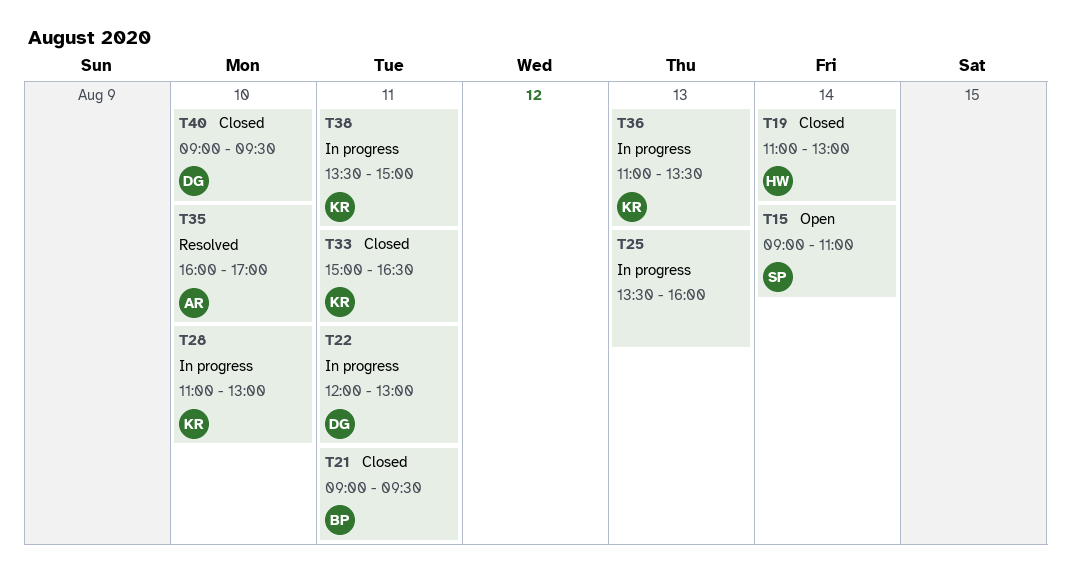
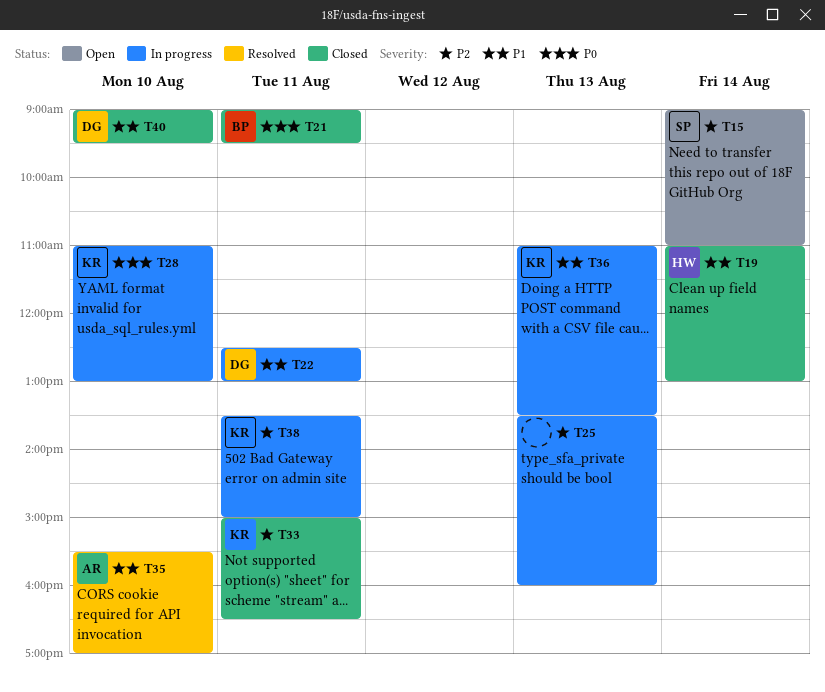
T22, begins: 12:00 -> 12:30
T35, begins: 16:00 -> 15:30

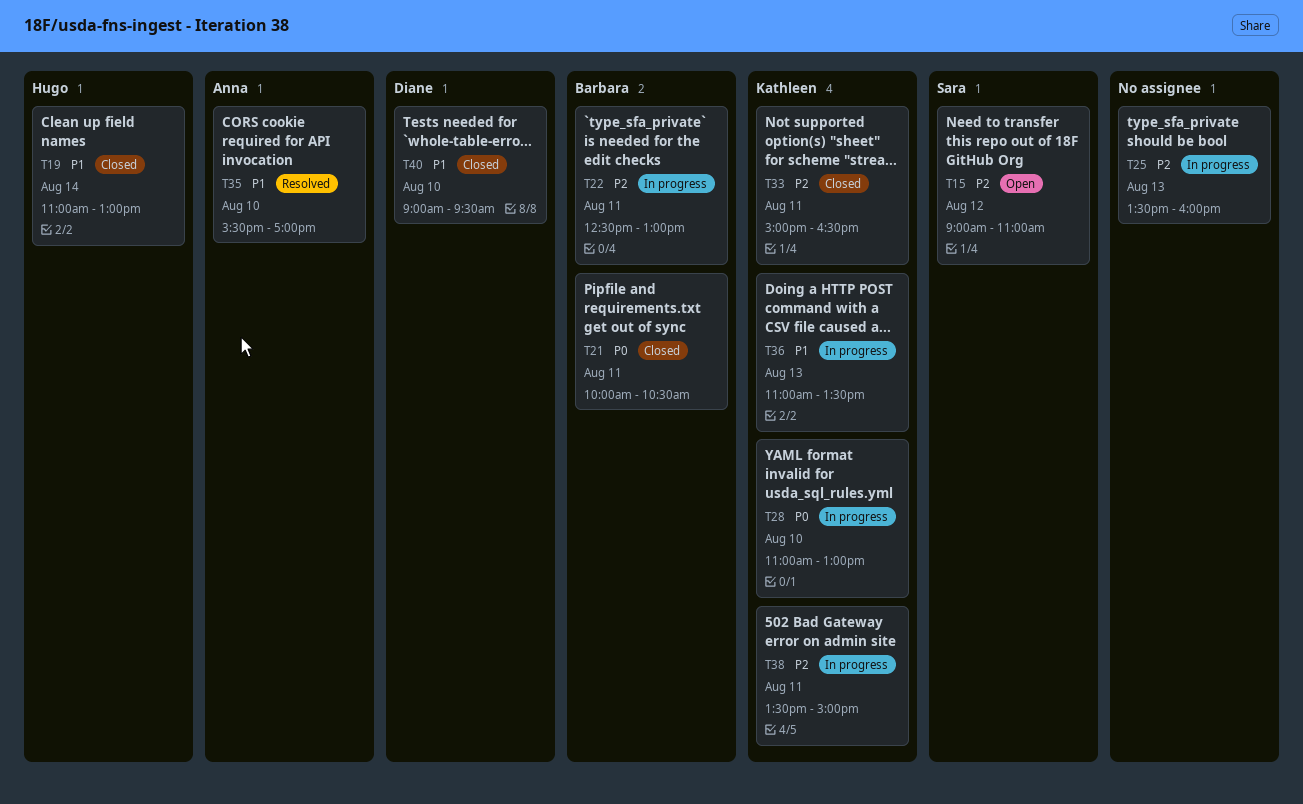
T15, day: Aug 14 -> Aug 12
T21, begins: 09:00 -> 10:00
T21, ends: 09:30 -> 10:30
T22, owner: Diane -> Barbara
T22, priority: P1 -> P2

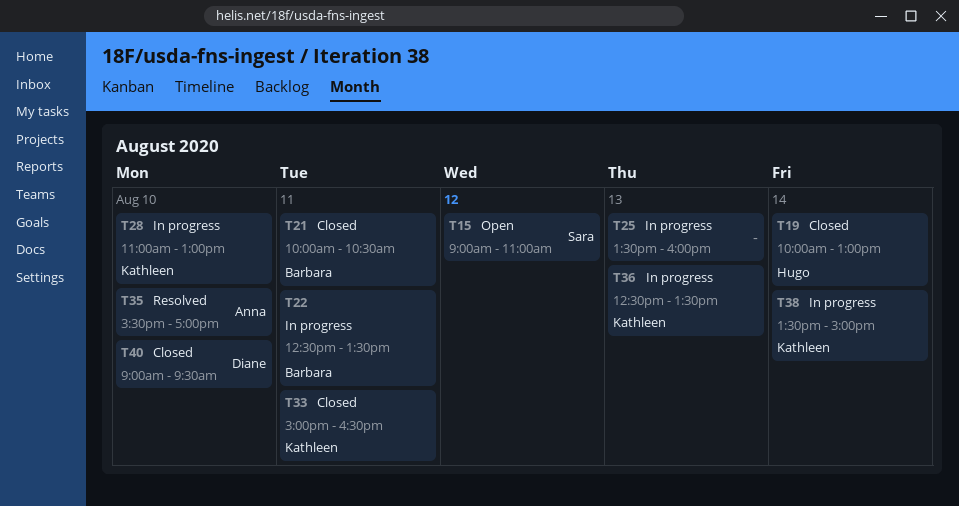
T19, begins: 11:00 -> 10:00
T22, ends: 13:00 -> 13:30
T36, begins: 11:00 -> 12:30
T38, day: Aug 11 -> Aug 14

